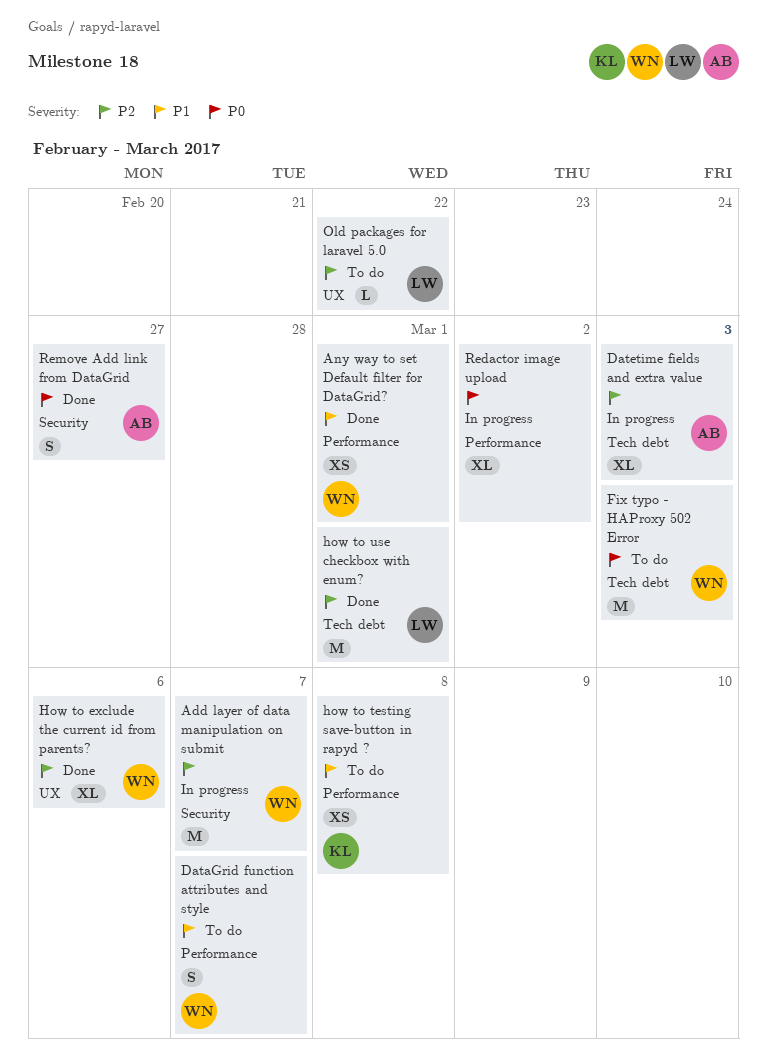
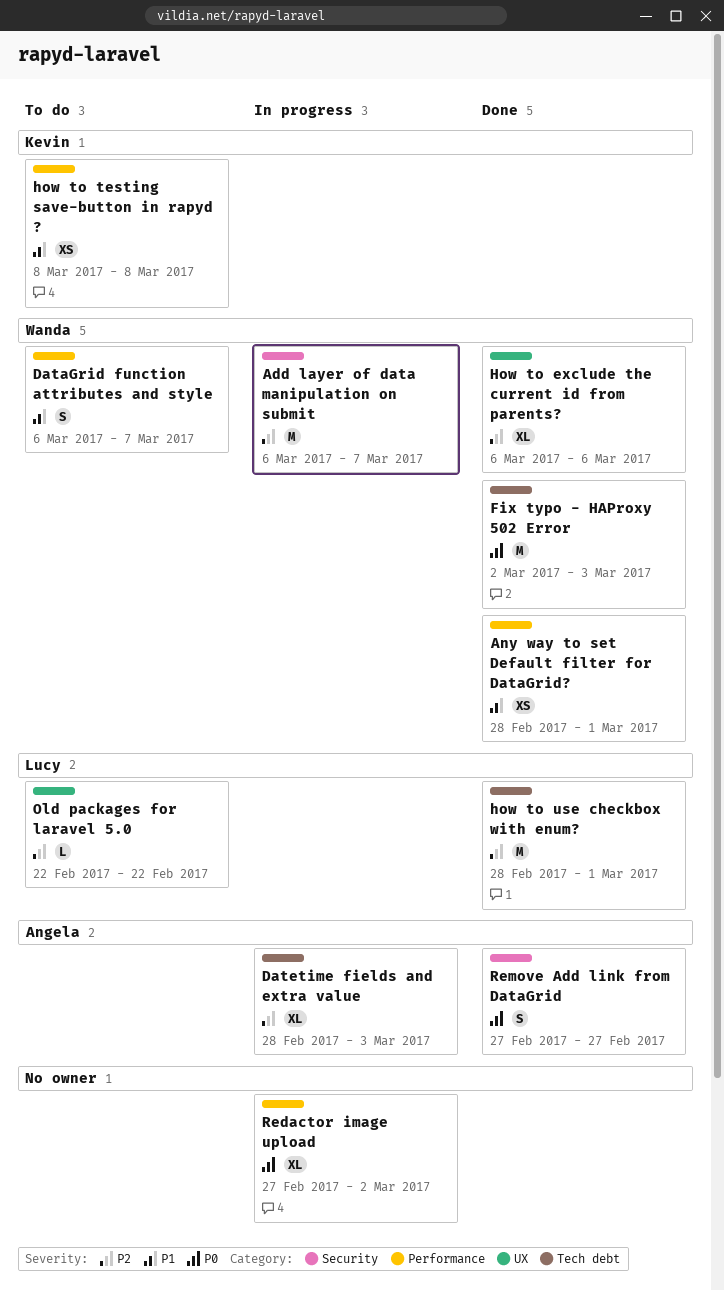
Fix typo - HAProxy 502 Error, status: To do -> Done

